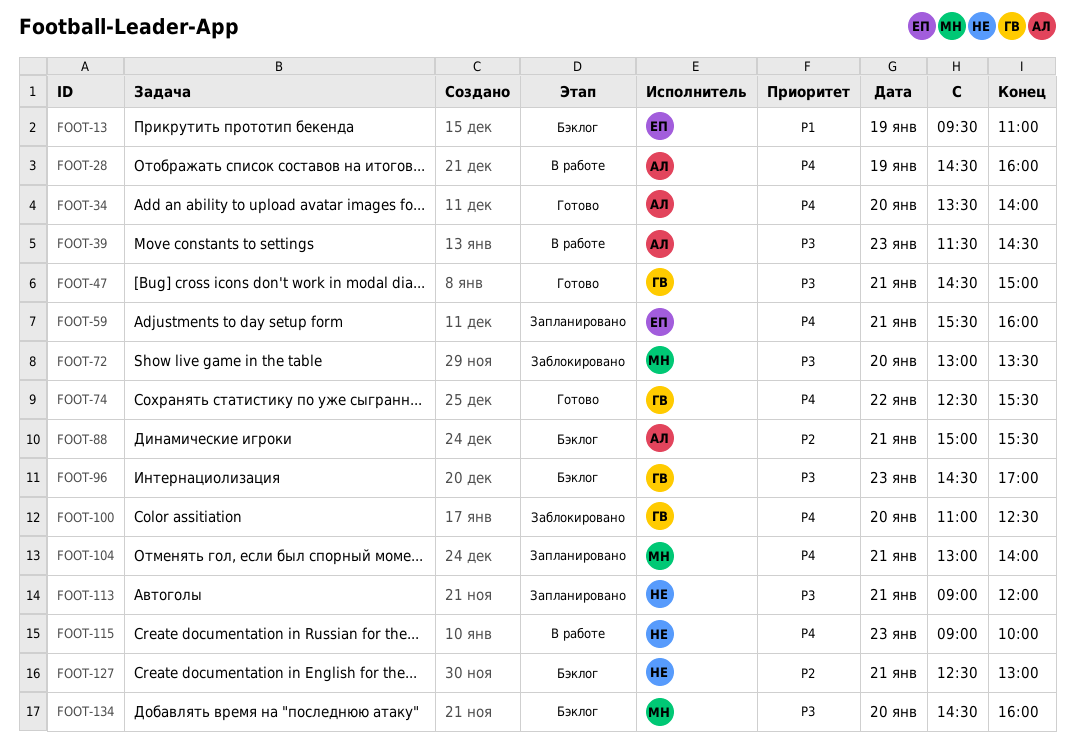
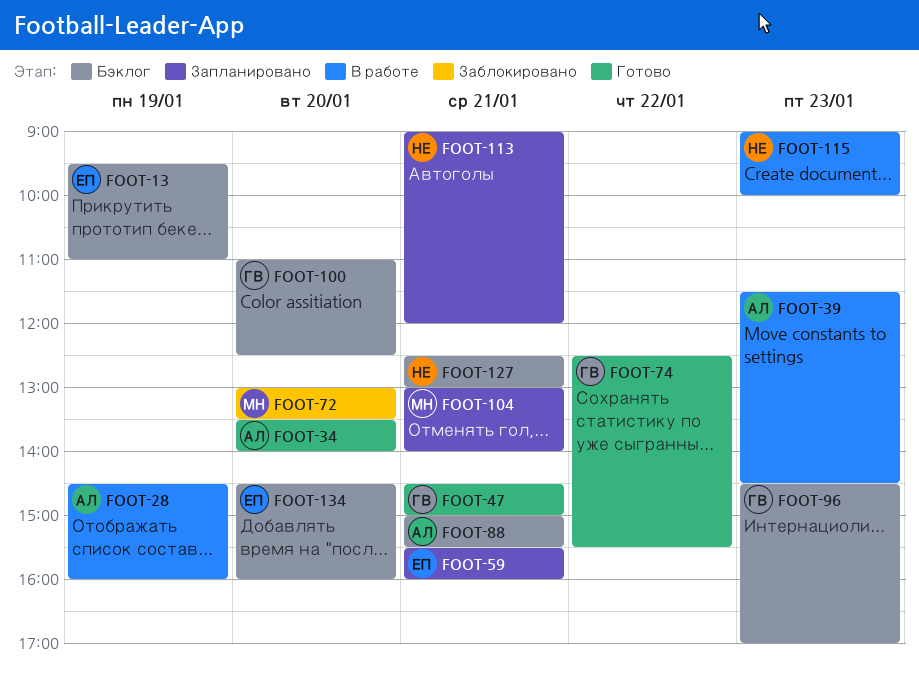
FOOT-100, status: Заблокировано -> Бэклог
FOOT-134, owner: МН -> ЕП

